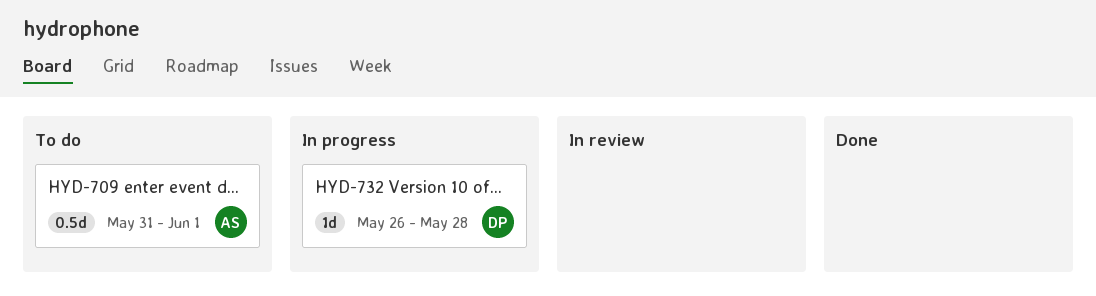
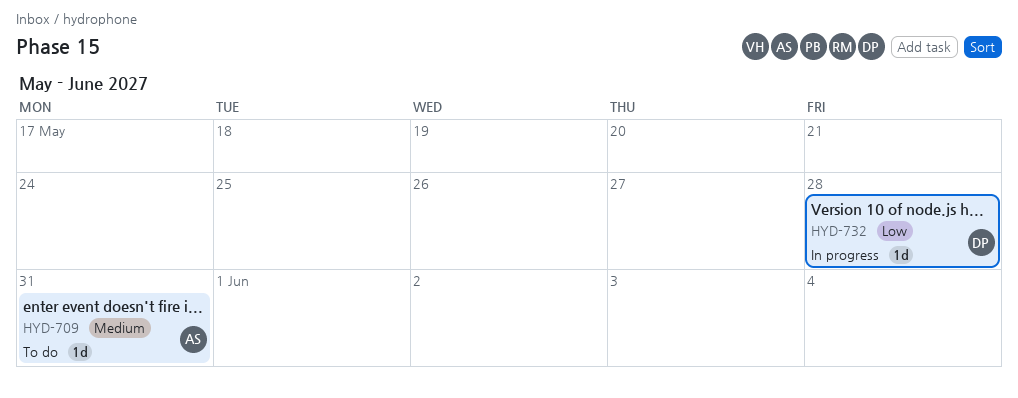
HYD-709, estimate: 0.5d -> 1d
HYD-709, due: Jun 1 -> May 31

